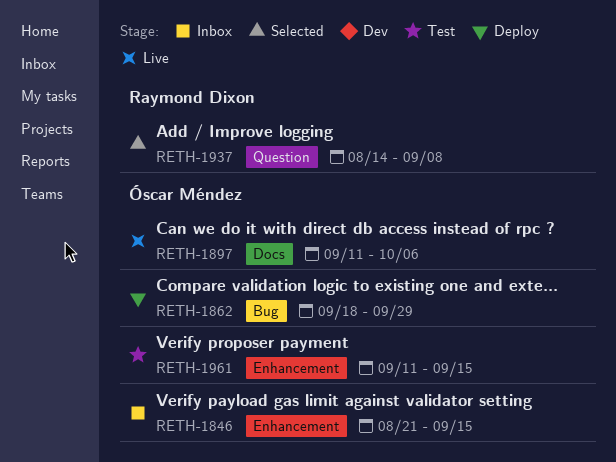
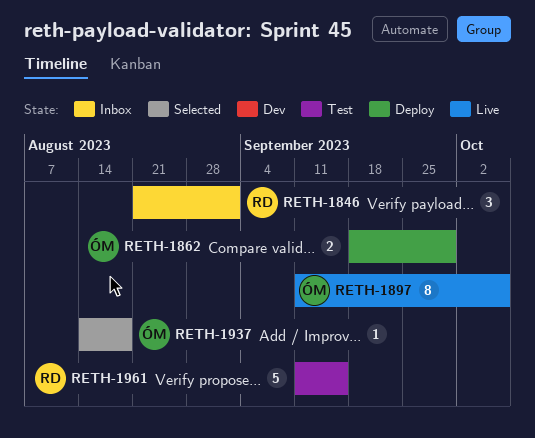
RETH-1846, owner: Óscar Méndez -> Raymond Dixon
RETH-1846, due: Sep 15 -> Sep 1
RETH-1937, owner: Raymond Dixon -> Óscar Méndez
RETH-1937, due: Sep 8 -> Aug 18
RETH-1961, owner: Óscar Méndez -> Raymond Dixon

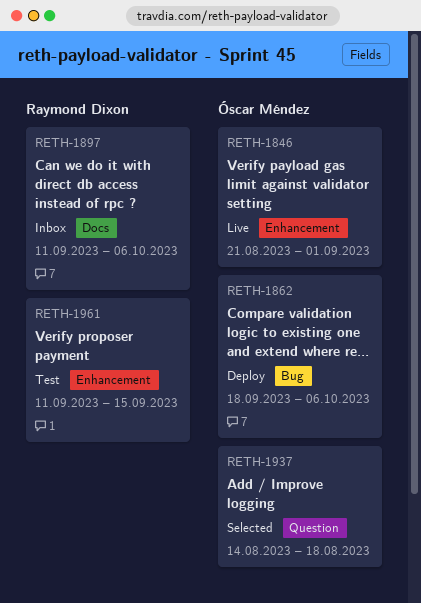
RETH-1846, status: Inbox -> Live
RETH-1846, owner: Raymond Dixon -> Óscar Méndez
RETH-1862, due: Sep 29 -> Oct 6
RETH-1897, status: Live -> Inbox
RETH-1897, owner: Óscar Méndez -> Raymond Dixon

